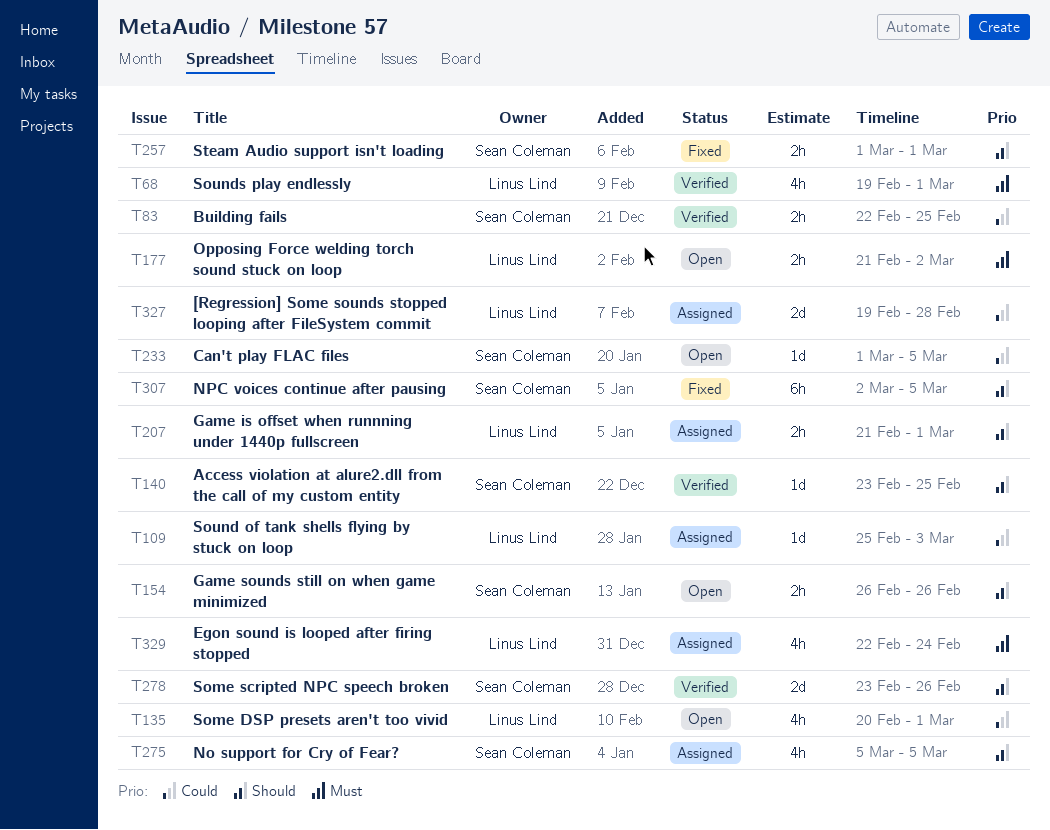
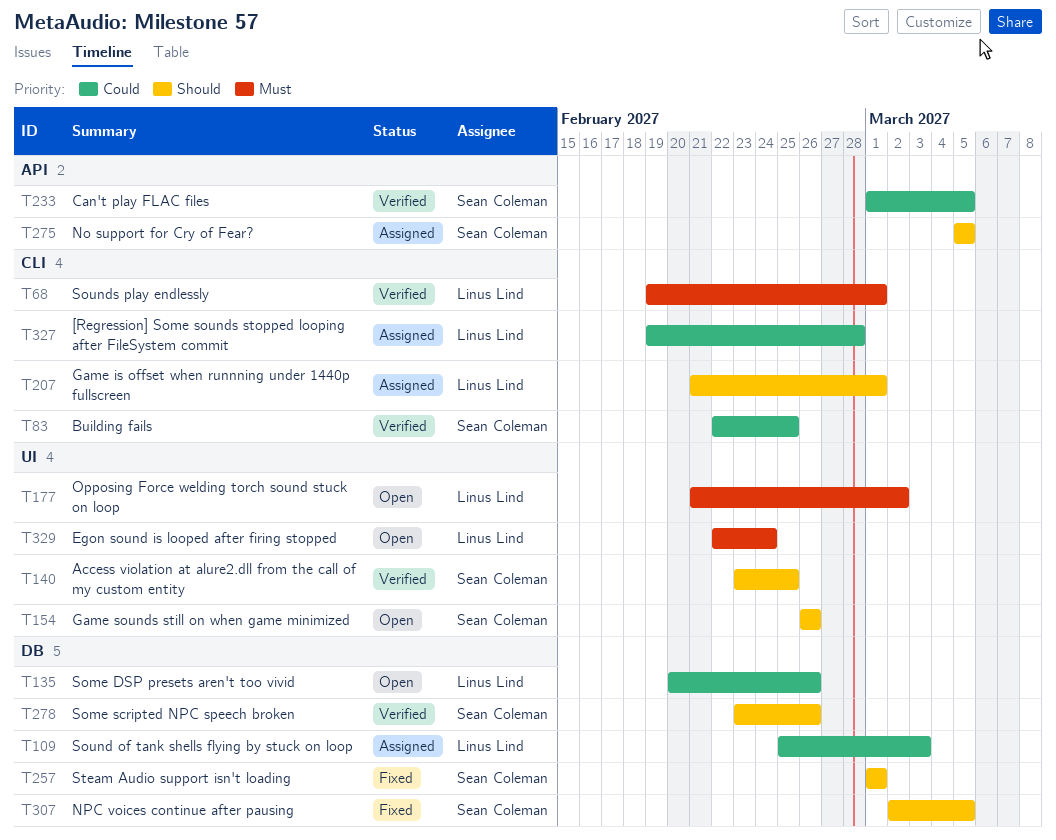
T135, due: Mar 1 -> Feb 26
T233, status: Open -> Verified
T329, status: Assigned -> Open

